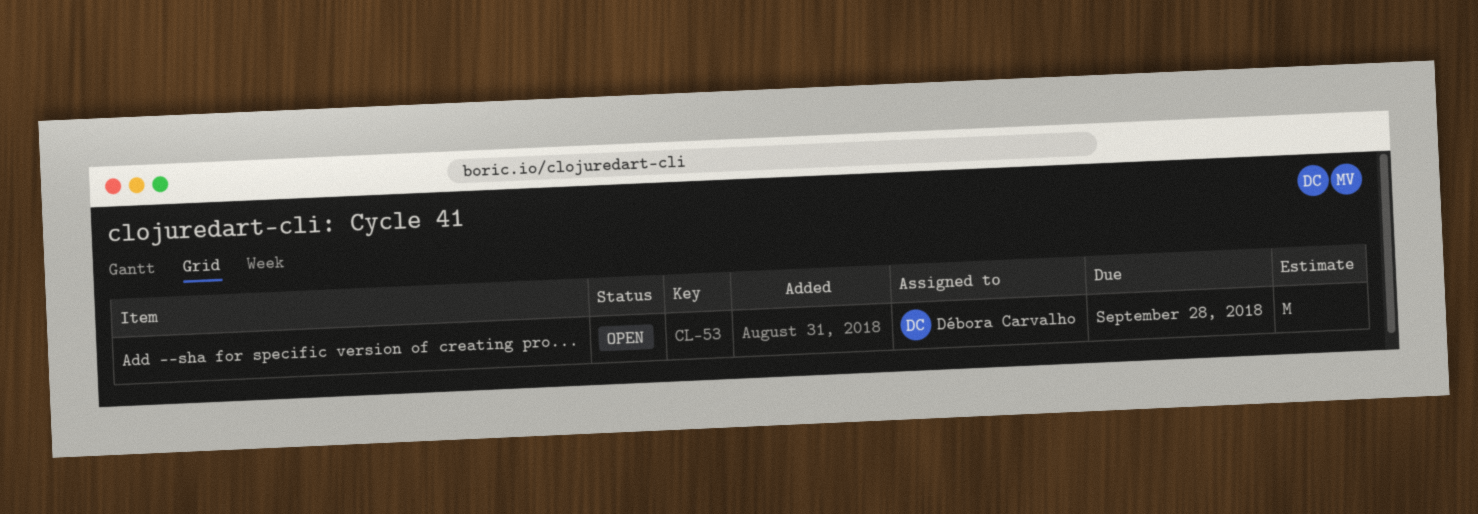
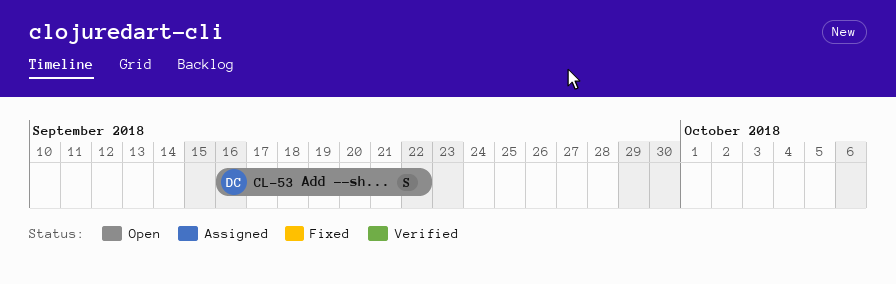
CL-53, estimate: M -> S
CL-53, due: Sep 28 -> Sep 22

